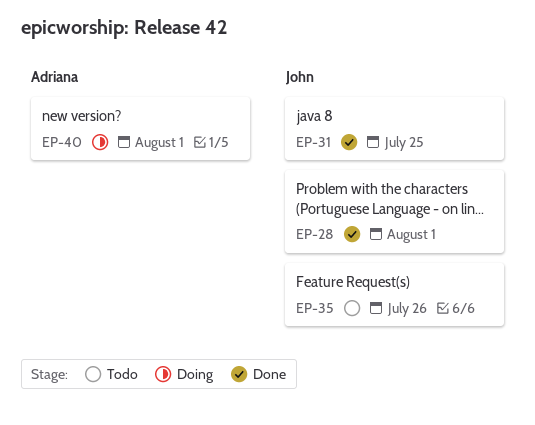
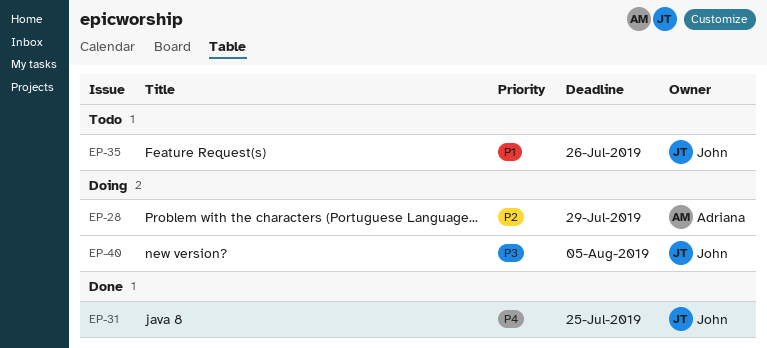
EP-28, status: Done -> Doing
EP-28, owner: John -> Adriana
EP-28, due: Aug 1 -> Jul 29
EP-40, owner: Adriana -> John
EP-40, due: Aug 1 -> Aug 5

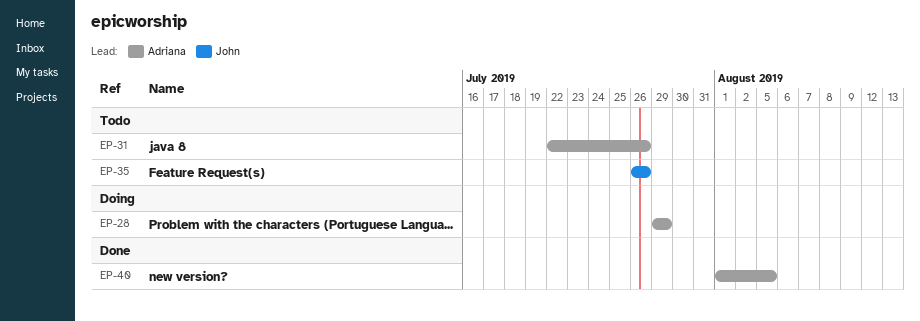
EP-31, status: Done -> Todo
EP-31, owner: John -> Adriana
EP-31, due: Jul 25 -> Jul 26
EP-40, status: Doing -> Done
EP-40, owner: John -> Adriana

